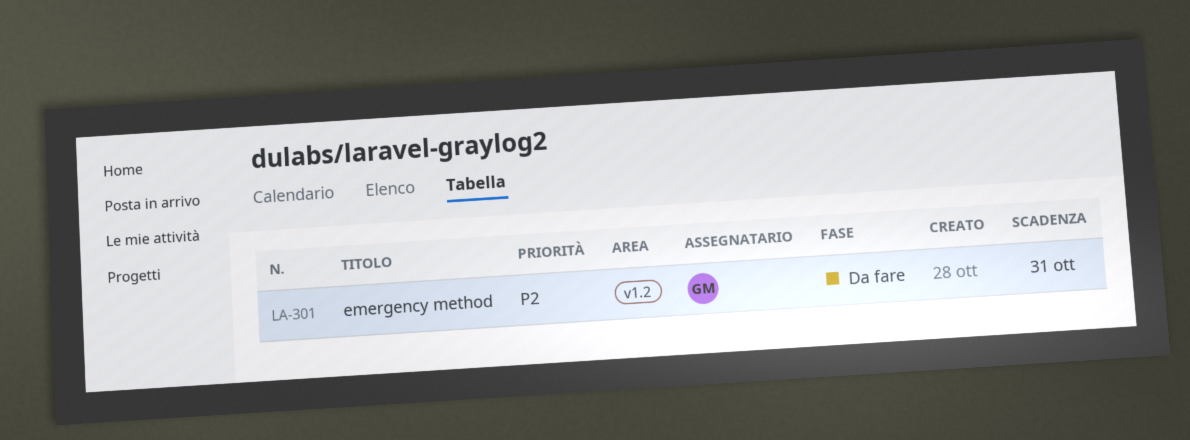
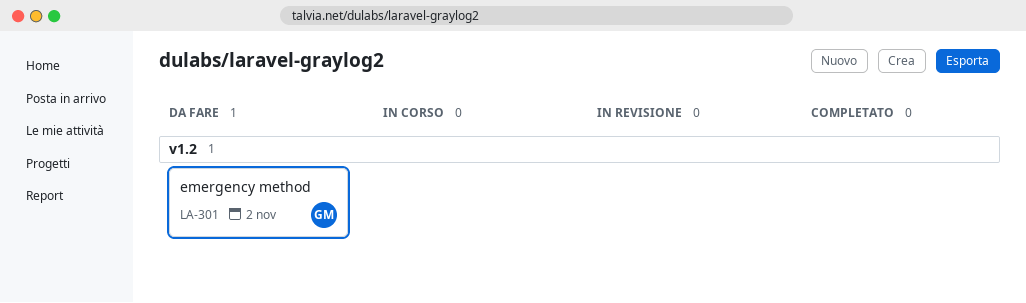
LA-301, due: Oct 31 -> Nov 2

